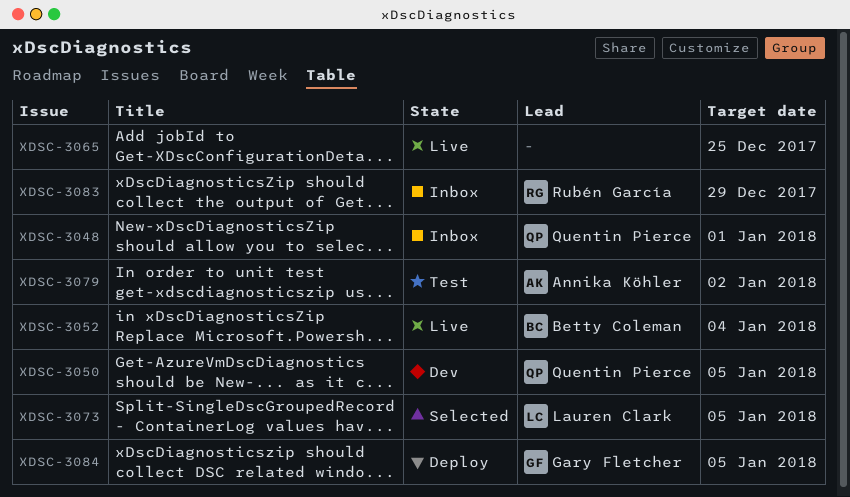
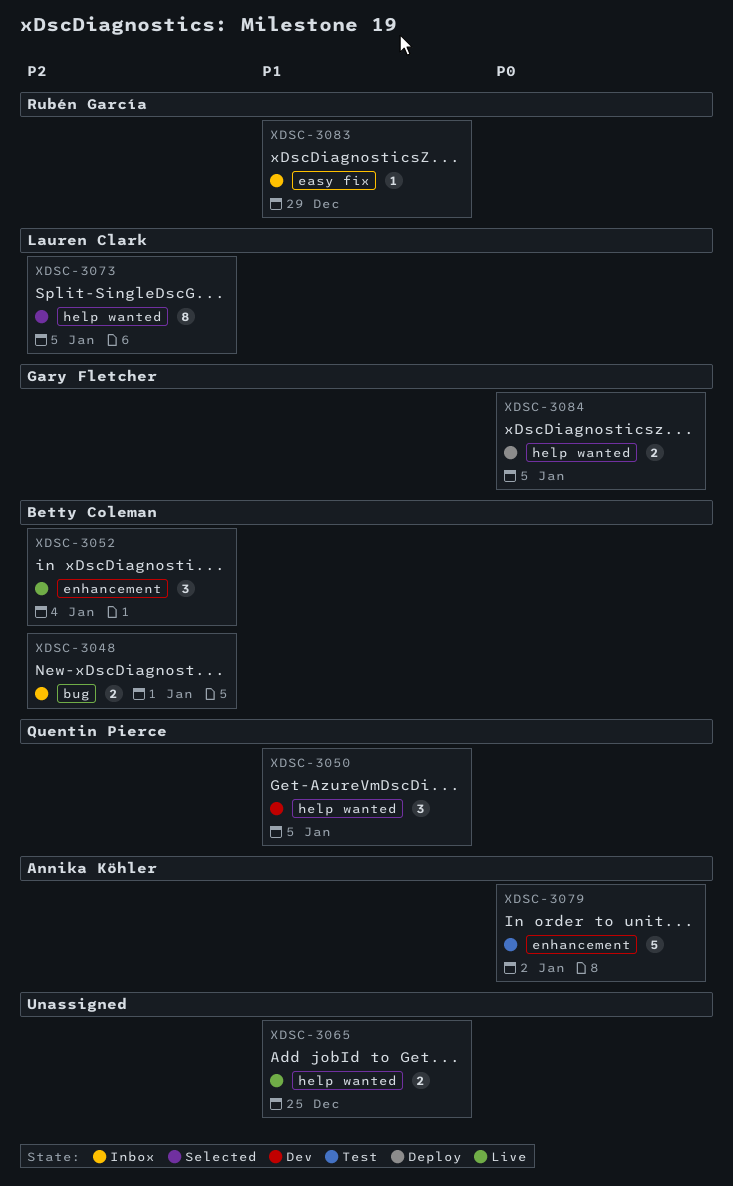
XDSC-3048, owner: Quentin Pierce -> Betty Coleman

